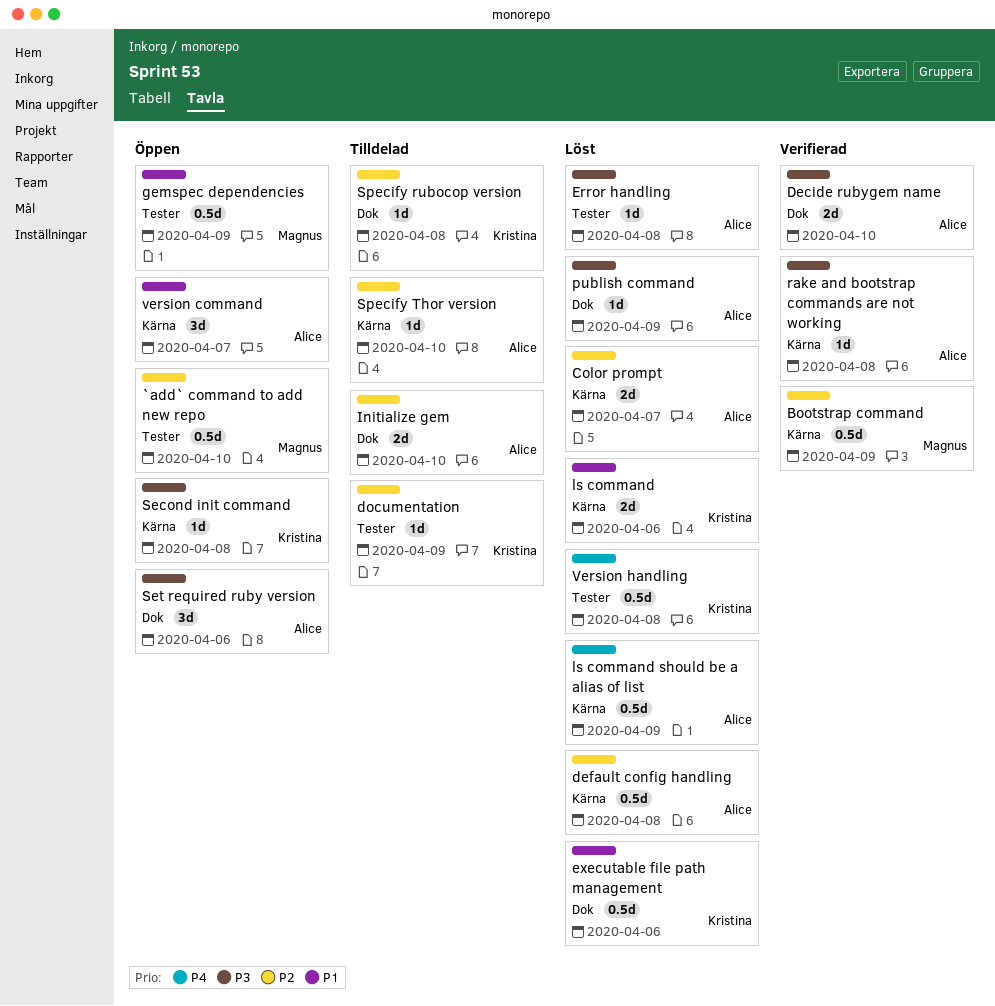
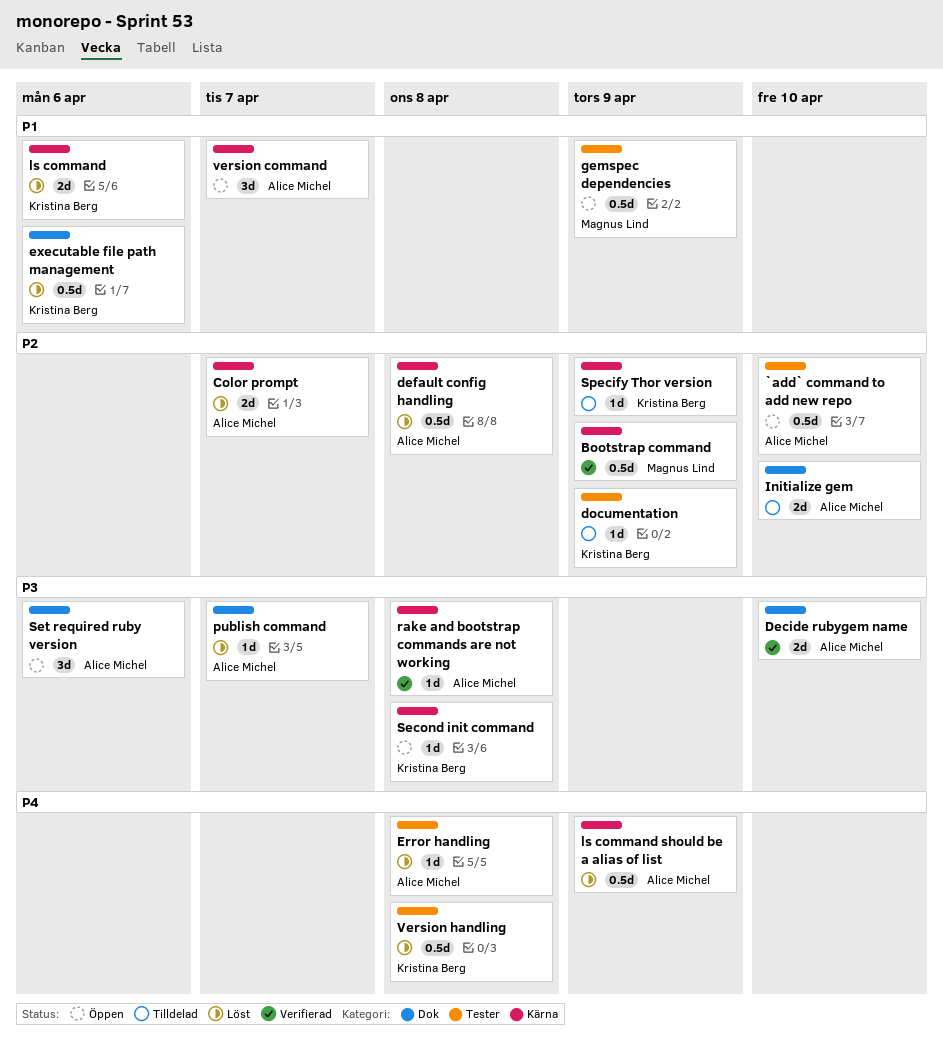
`add` command to add new repo, owner: Magnus Lind -> Alice Michel
Error handling, priority: P3 -> P4
publish command, due: Apr 9 -> Apr 7
Specify rubocop version: present -> none
Specify Thor version, owner: Alice Michel -> Kristina Berg
Specify Thor version, due: Apr 10 -> Apr 9

